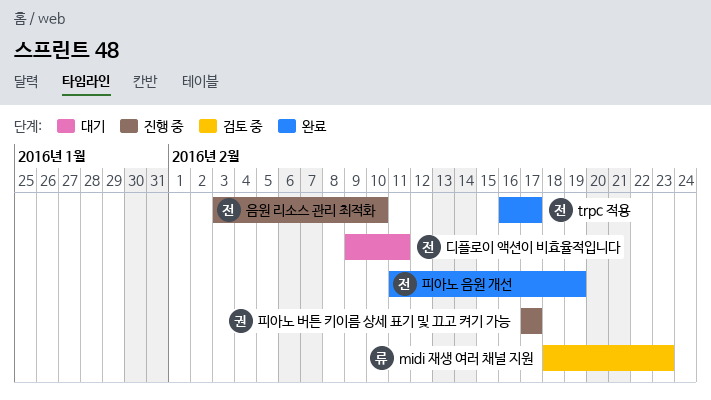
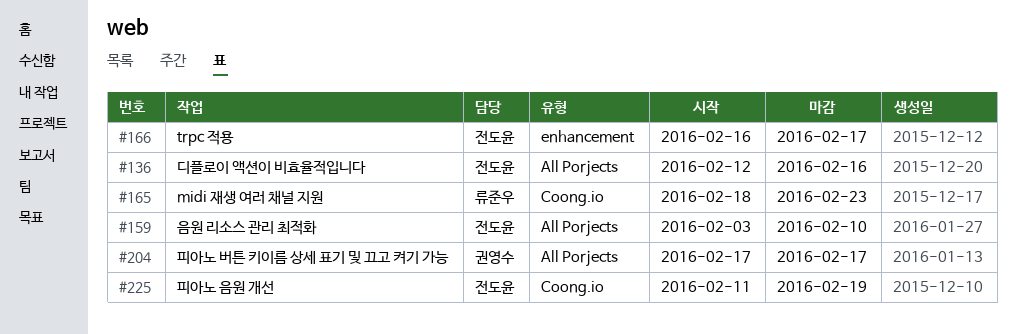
디플로이 액션이 비효율적입니다, start: Feb 9 -> Feb 12
디플로이 액션이 비효율적입니다, due: Feb 11 -> Feb 16

